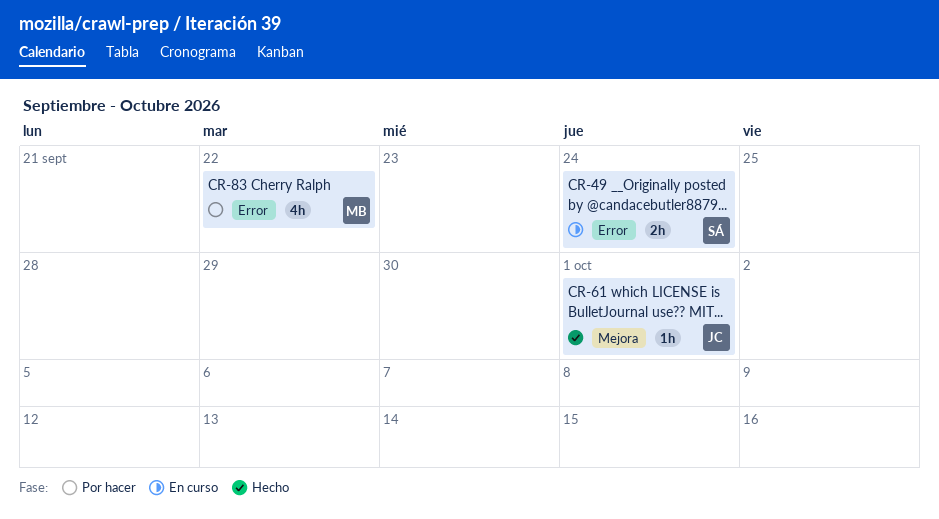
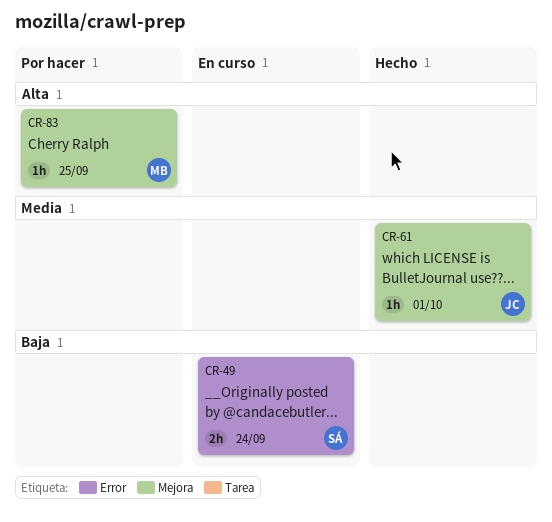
CR-83, label: Error -> Mejora
CR-83, estimate: 4h -> 1h
CR-83, due: Sep 22 -> Sep 25

